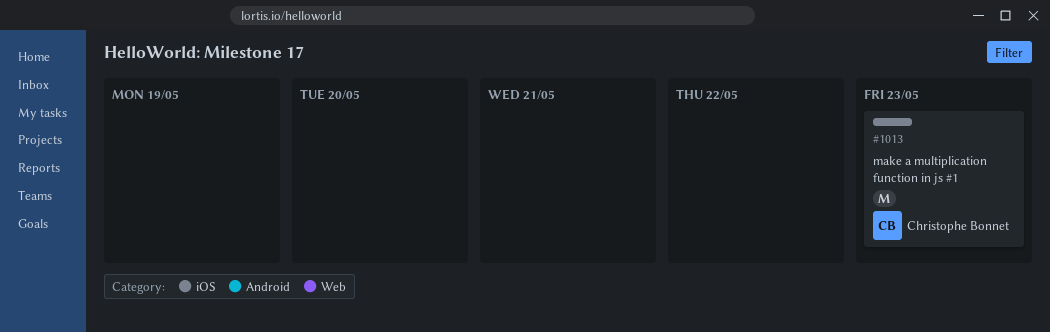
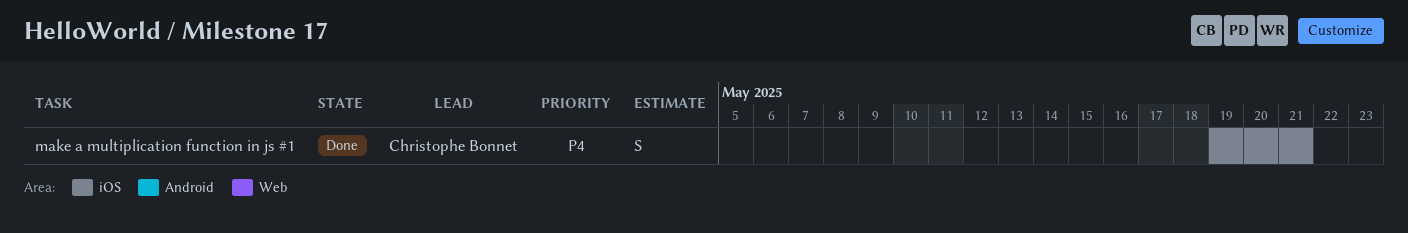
make a multiplication function in js #1, estimate: M -> S
make a multiplication function in js #1, due: May 23 -> May 21

